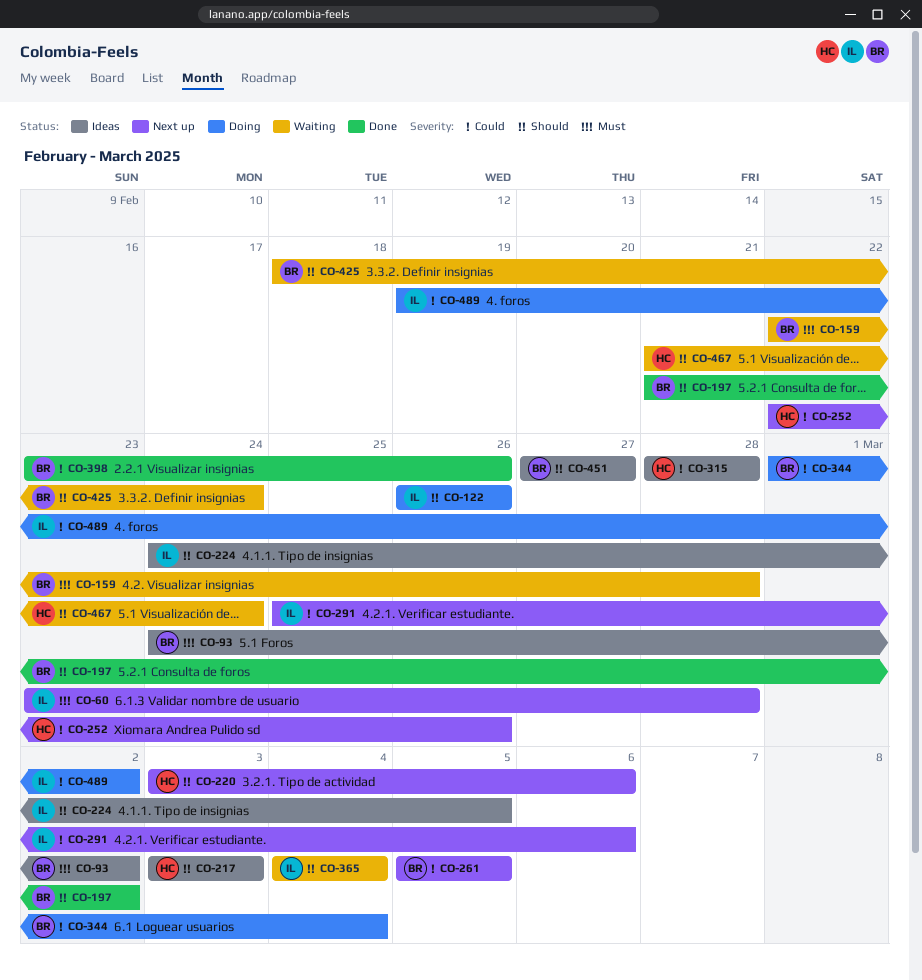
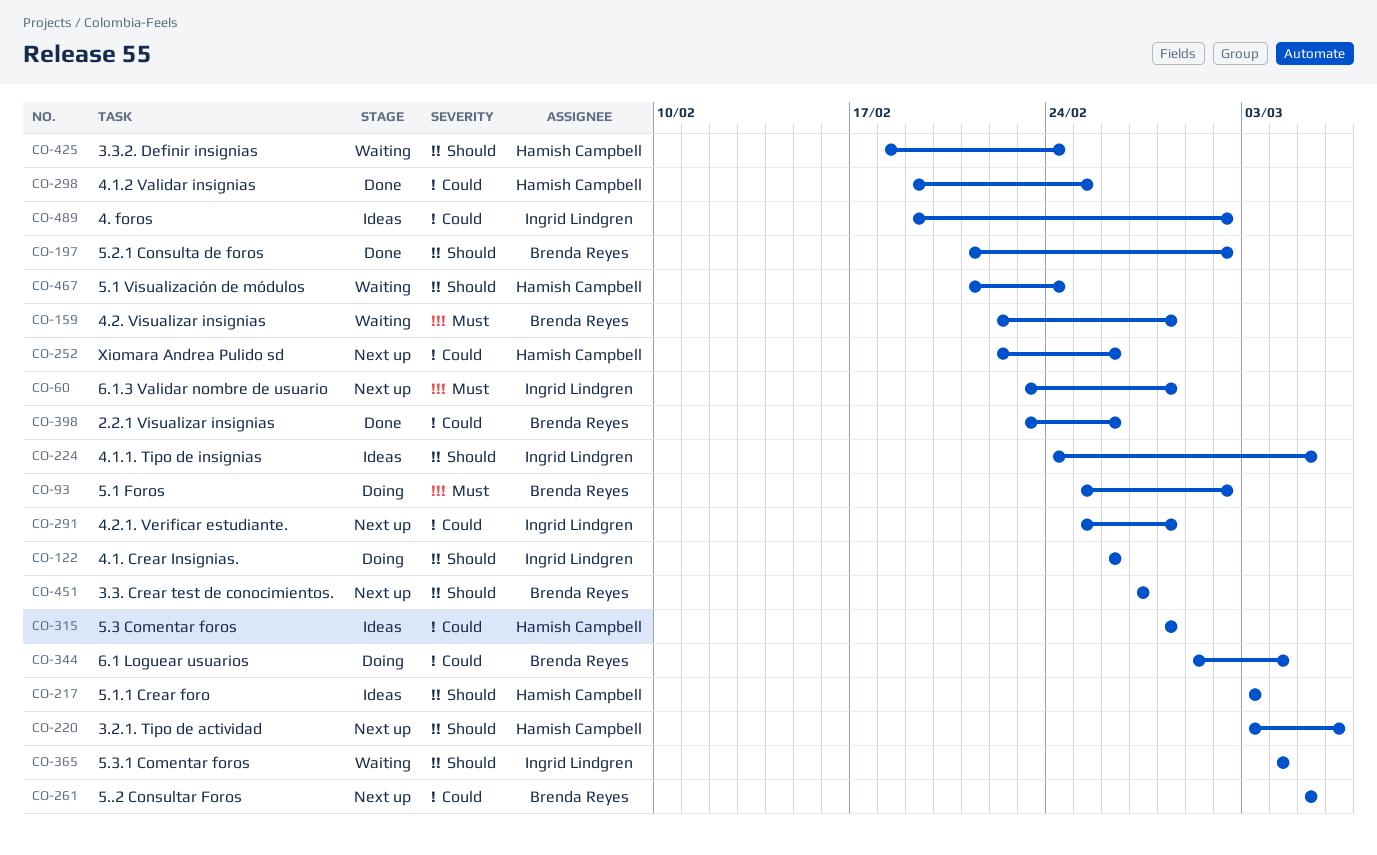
CO-93, status: Ideas -> Doing
CO-93, start: Feb 24 -> Feb 25
CO-291, due: Mar 6 -> Feb 28
CO-298: none -> present
CO-425, owner: Brenda Reyes -> Hamish Campbell
CO-451, status: Ideas -> Next up
CO-489, status: Doing -> Ideas

